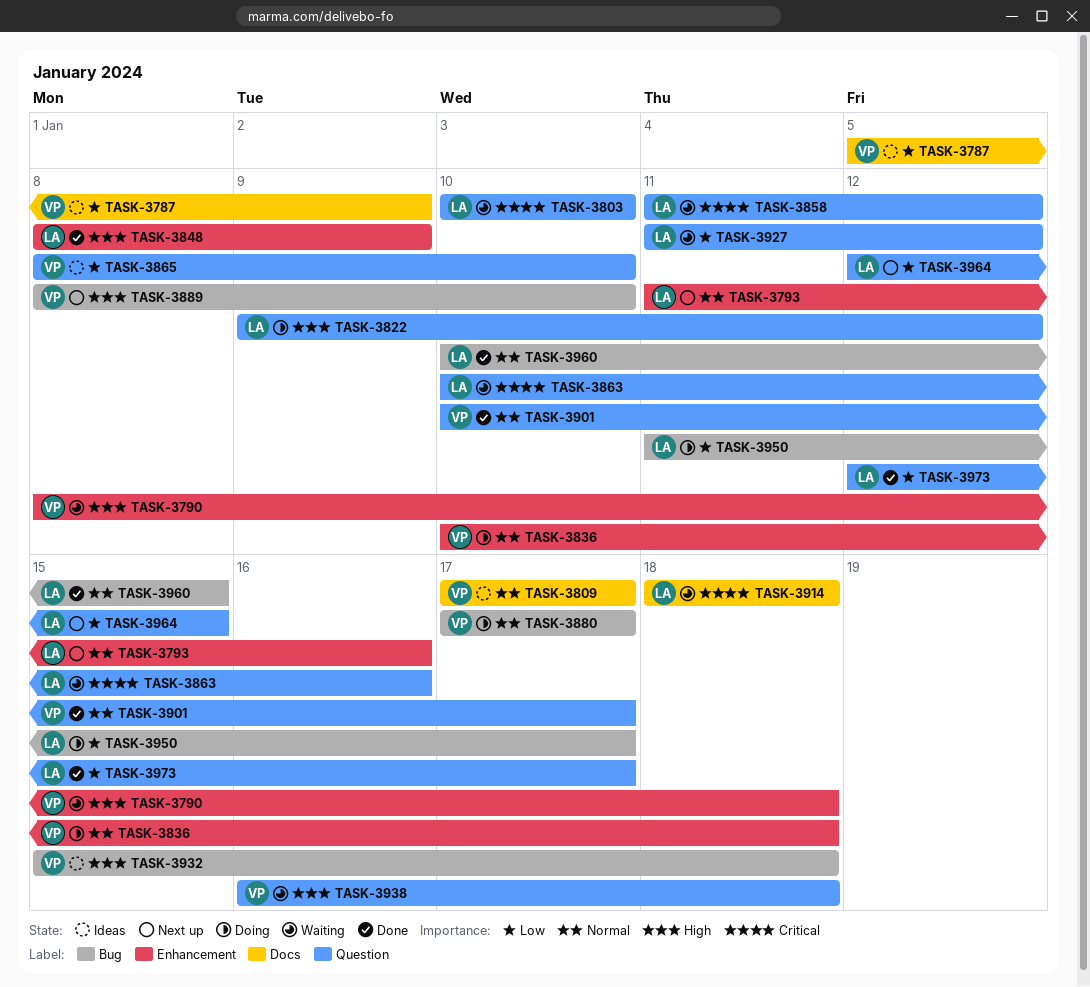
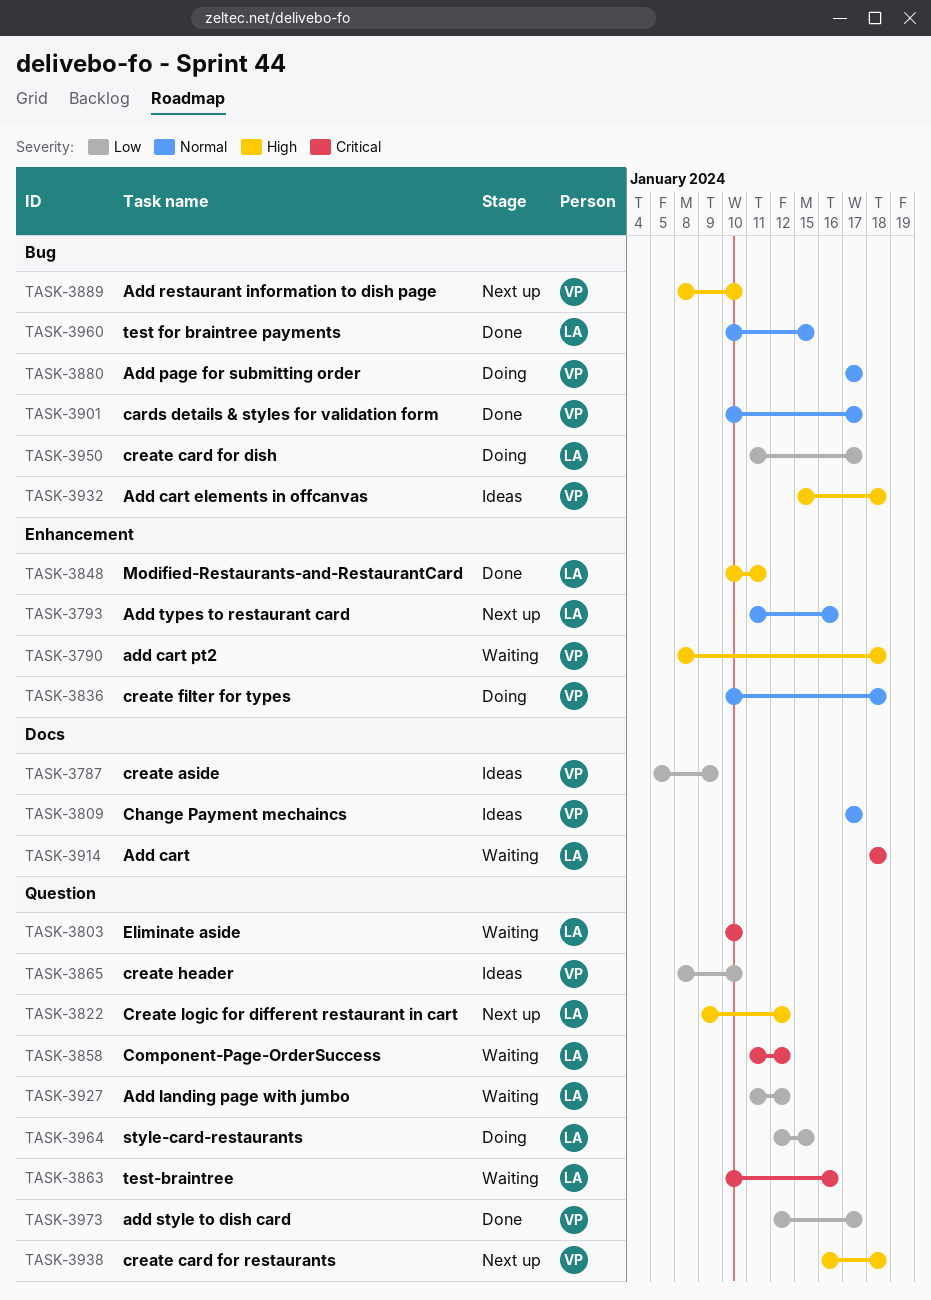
TASK-3822, status: Doing -> Next up
TASK-3848, start: Jan 8 -> Jan 10
TASK-3848, due: Jan 9 -> Jan 11
TASK-3901, label: Question -> Bug
TASK-3938, status: Waiting -> Next up
TASK-3964, status: Next up -> Doing
TASK-3973, owner: LA -> VP

